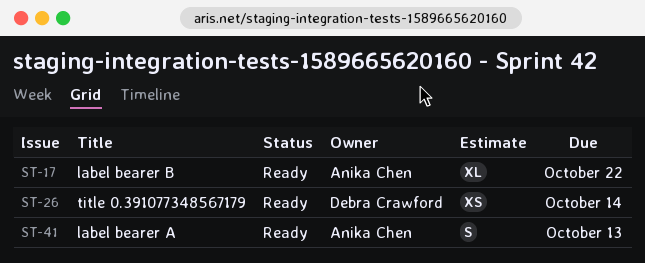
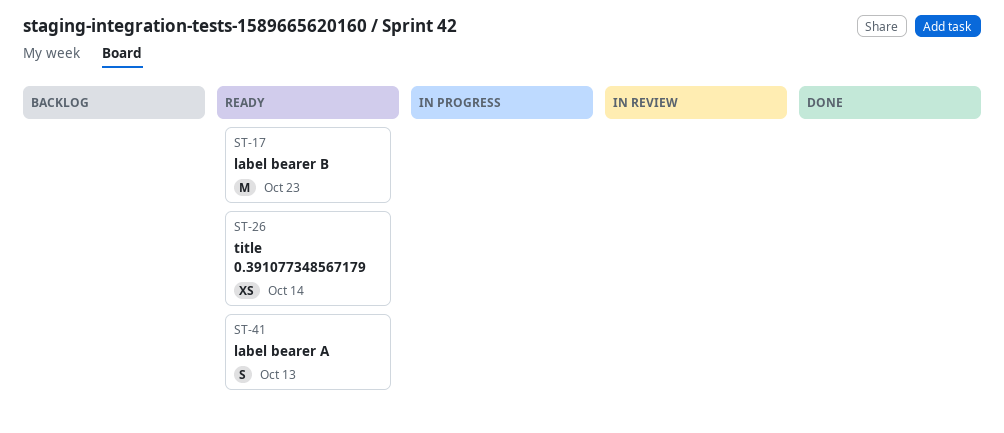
ST-17, estimate: XL -> M
ST-17, due: Oct 22 -> Oct 23

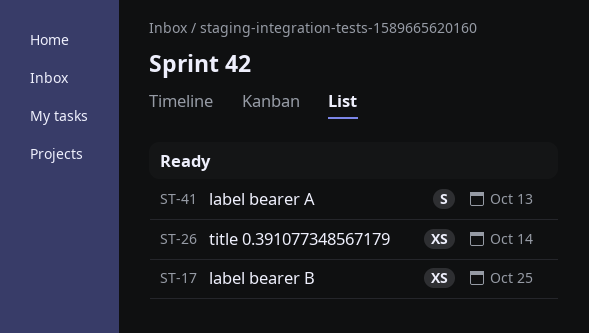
ST-17, estimate: M -> XS
ST-17, due: Oct 23 -> Oct 25

